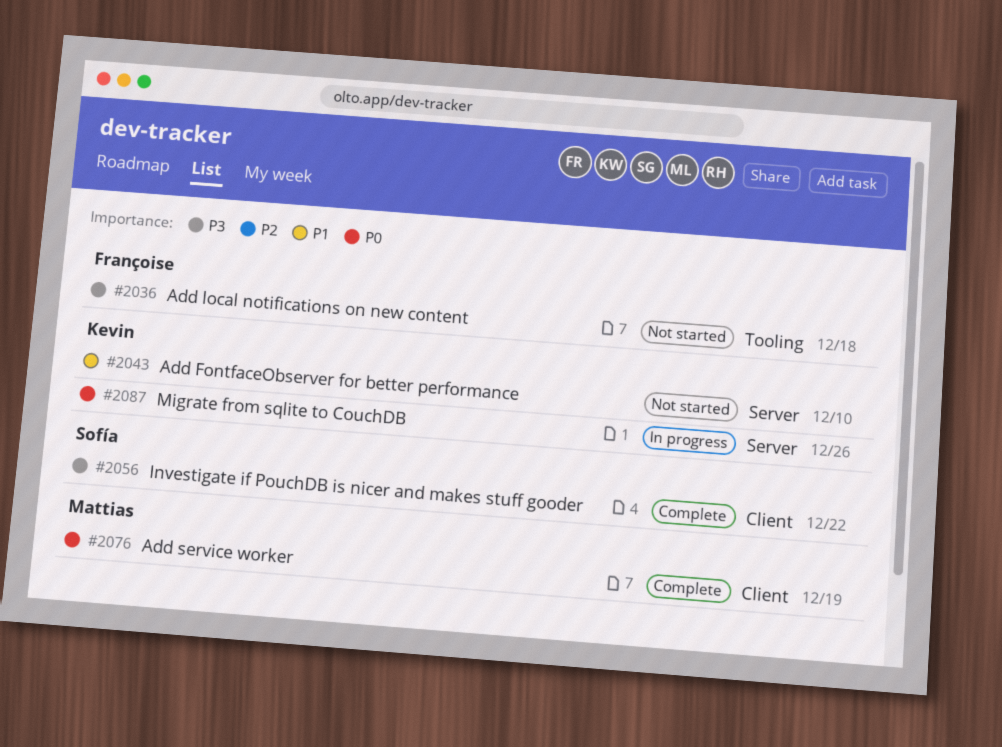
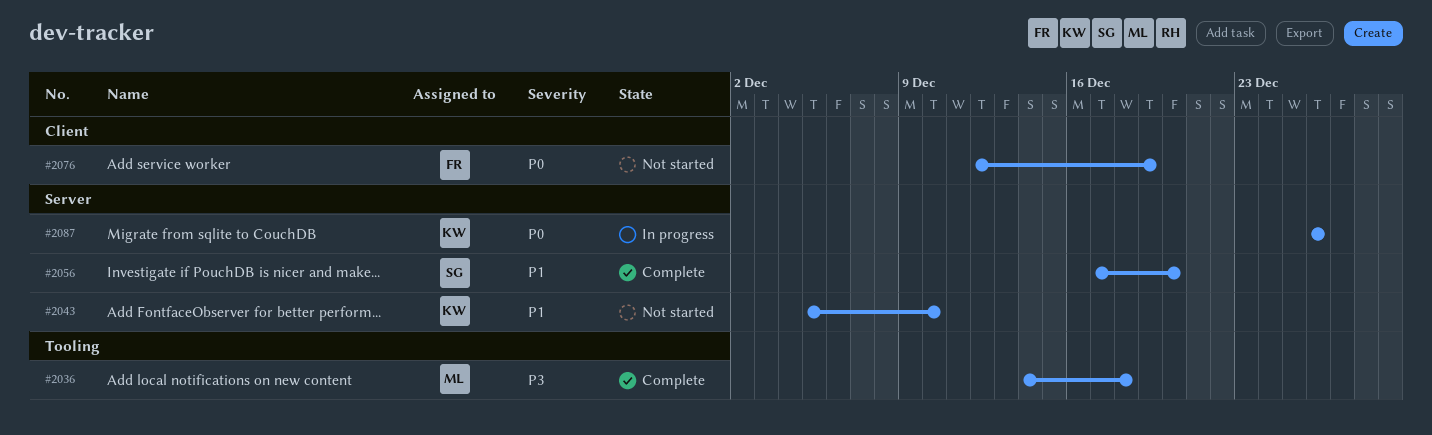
#2036, status: Not started -> Complete
#2036, owner: Françoise -> Mattias
#2056, priority: P3 -> P1
#2056, label: Client -> Server
#2056, due: Dec 22 -> Dec 20
#2076, status: Complete -> Not started
#2076, owner: Mattias -> Françoise

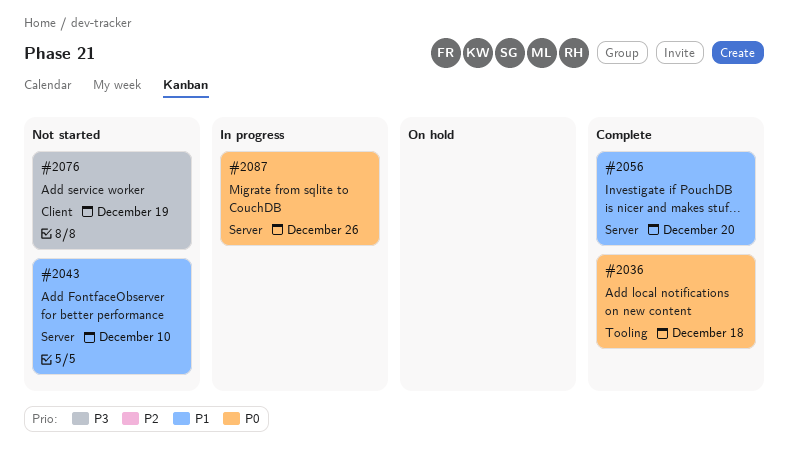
#2036, priority: P3 -> P0
#2076, priority: P0 -> P3

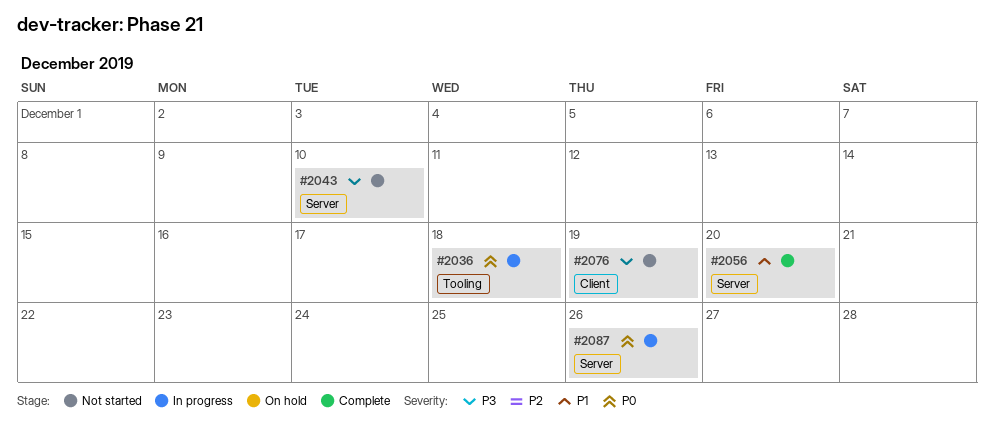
#2036, status: Complete -> In progress
#2043, priority: P1 -> P3

